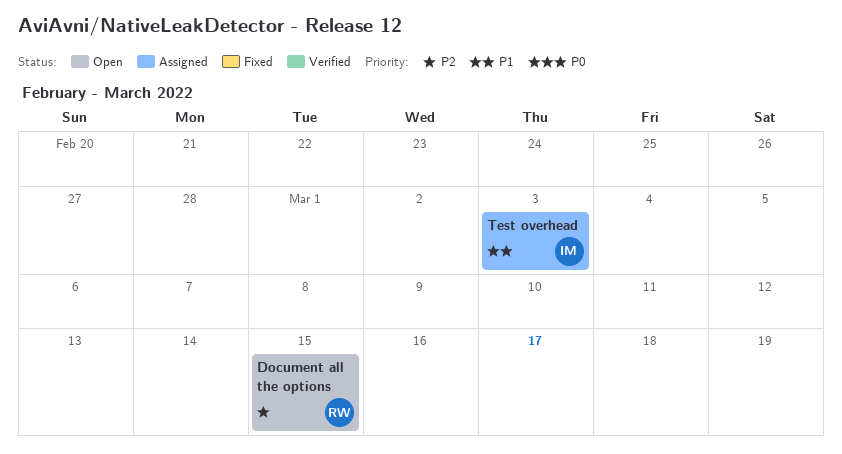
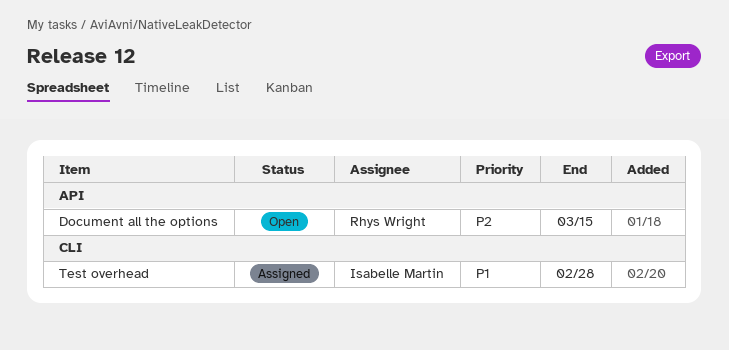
Test overhead, due: Mar 3 -> Feb 28

